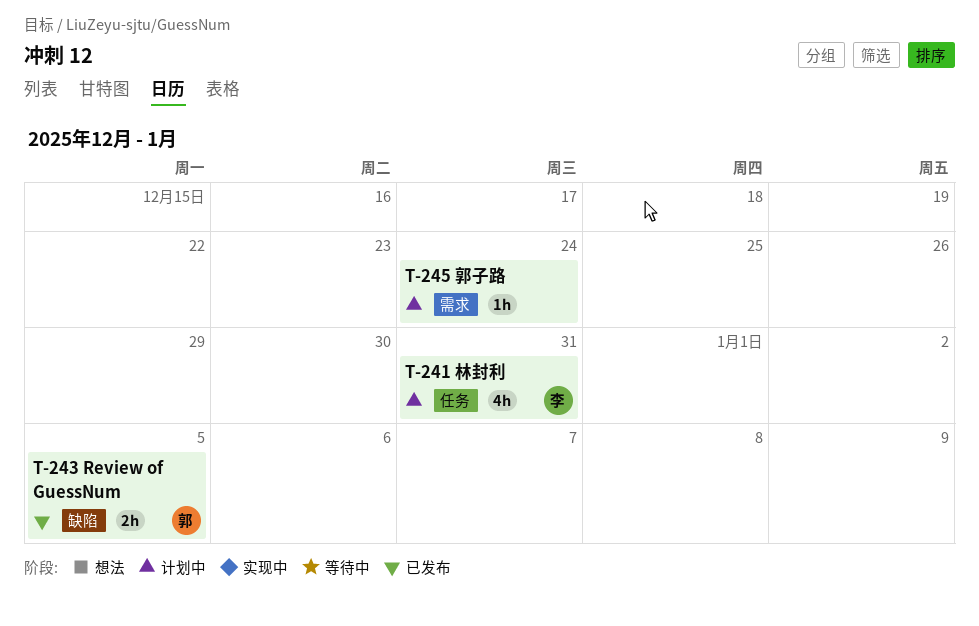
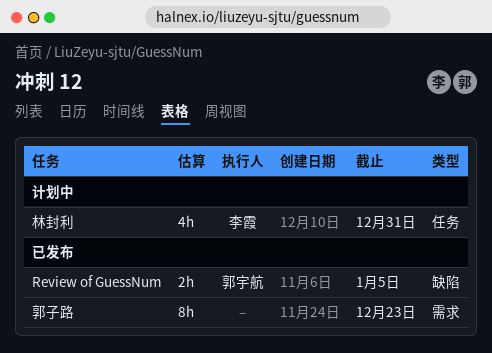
郭子路, status: 计划中 -> 已发布
郭子路, estimate: 1h -> 8h
郭子路, due: Dec 24 -> Dec 23

